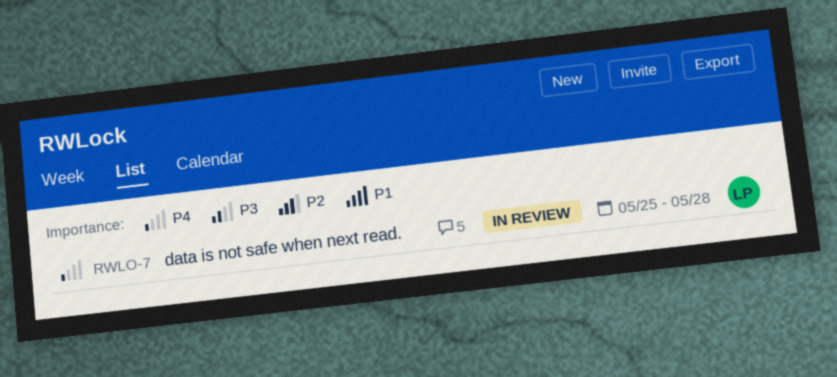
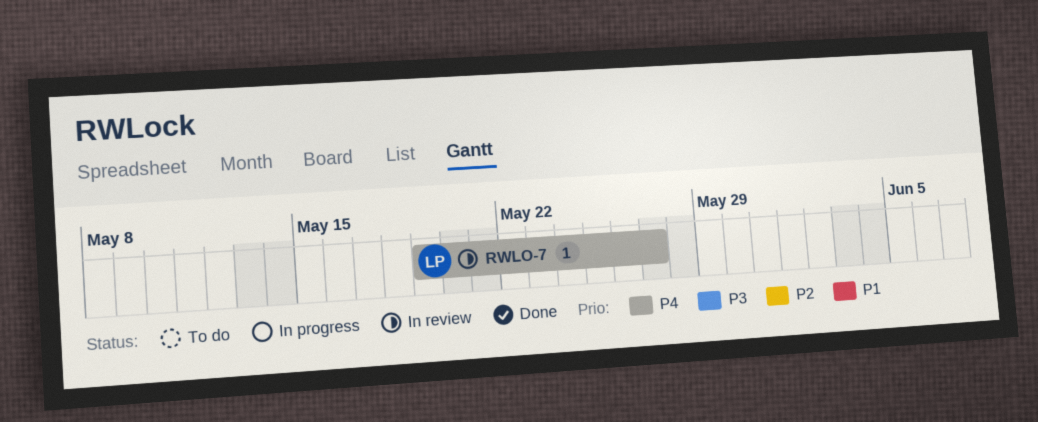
RWLO-7, start: May 25 -> May 19
RWLO-7, due: May 28 -> May 27

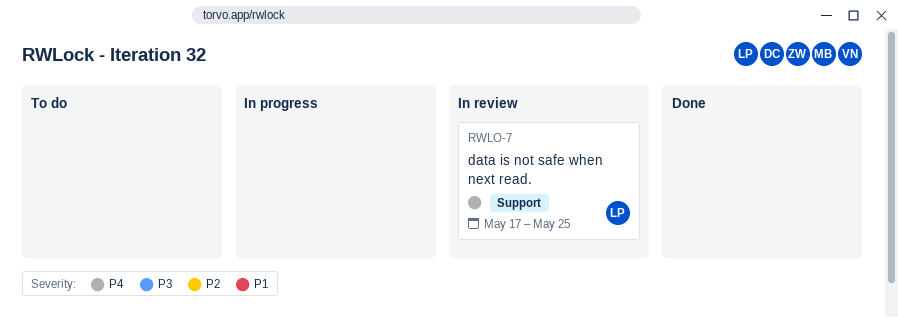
RWLO-7, start: May 19 -> May 17
RWLO-7, due: May 27 -> May 25

